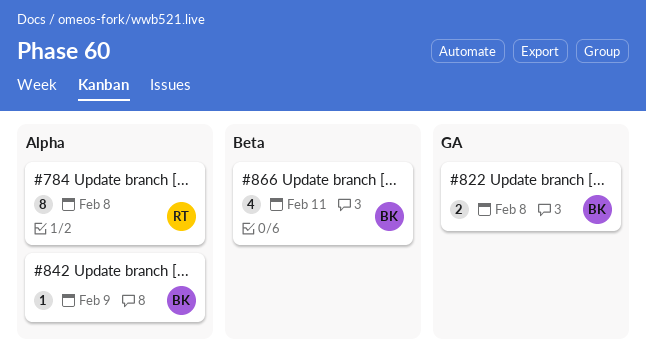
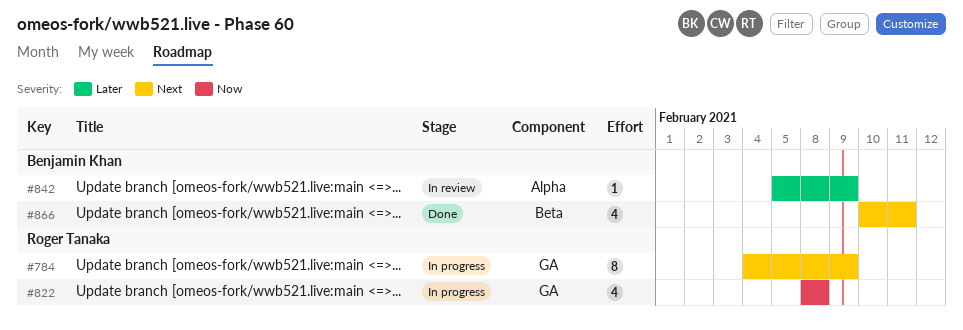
#784, label: Alpha -> GA
#784, due: Feb 8 -> Feb 9
#822, owner: Benjamin Khan -> Roger Tanaka
#822, estimate: 2 -> 4

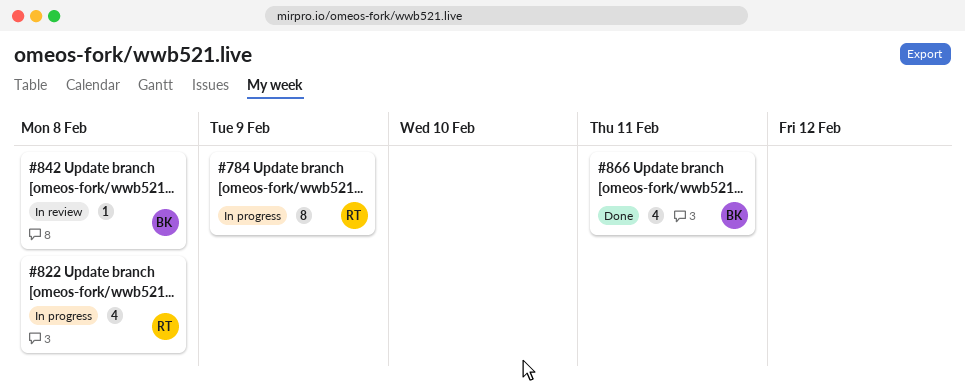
#842, due: Feb 9 -> Feb 8

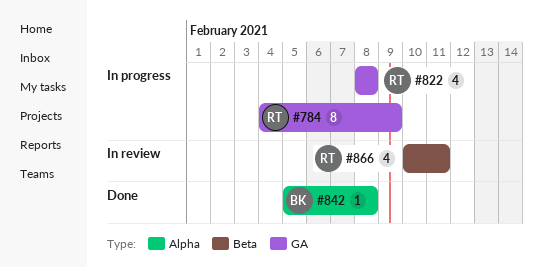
#842, status: In review -> Done
#866, status: Done -> In review
#866, owner: BK -> RT

